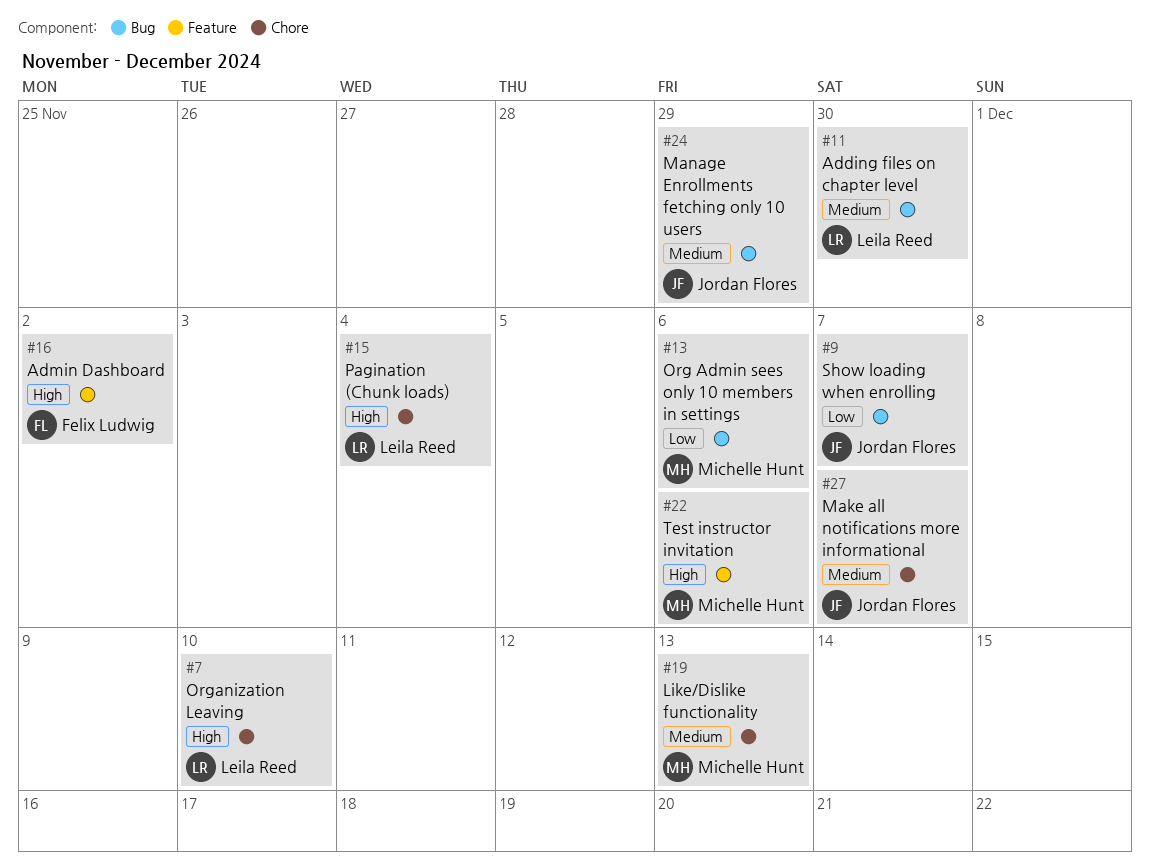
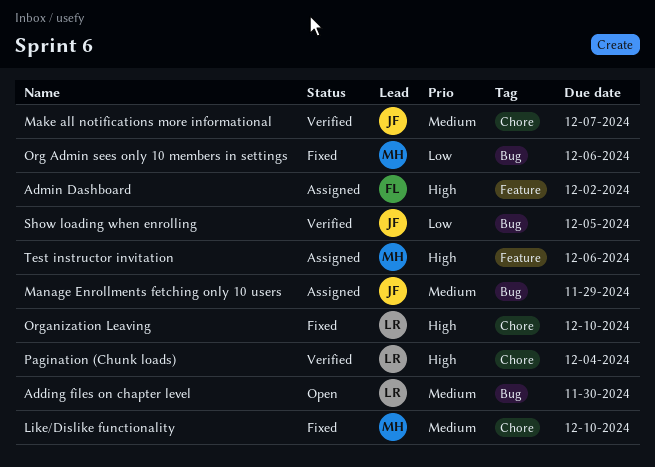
Like/Dislike functionality, due: Dec 13 -> Dec 10
Show loading when enrolling, due: Dec 7 -> Dec 5

